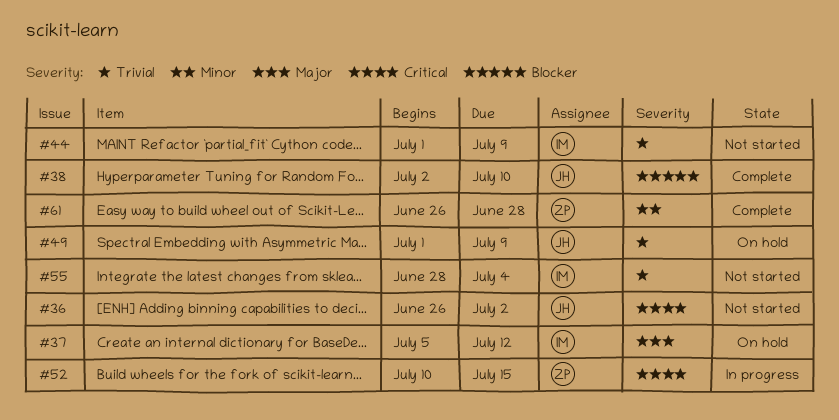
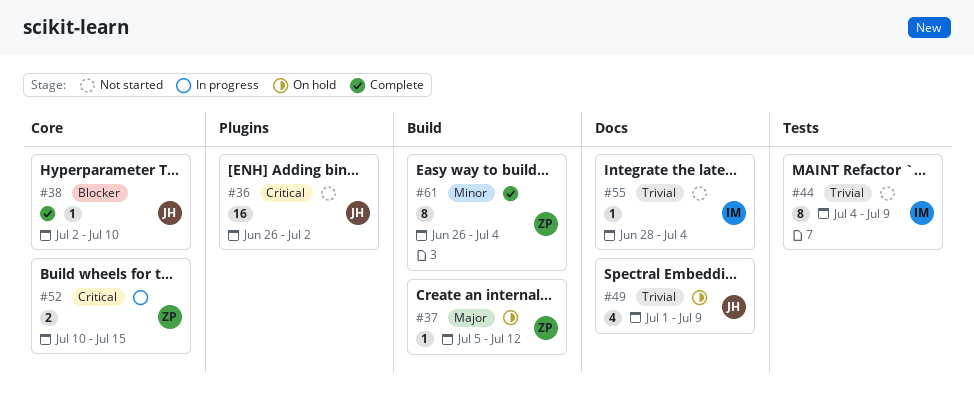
#37, owner: IM -> ZP
#44, start: Jul 1 -> Jul 4
#61, due: Jun 28 -> Jul 4

